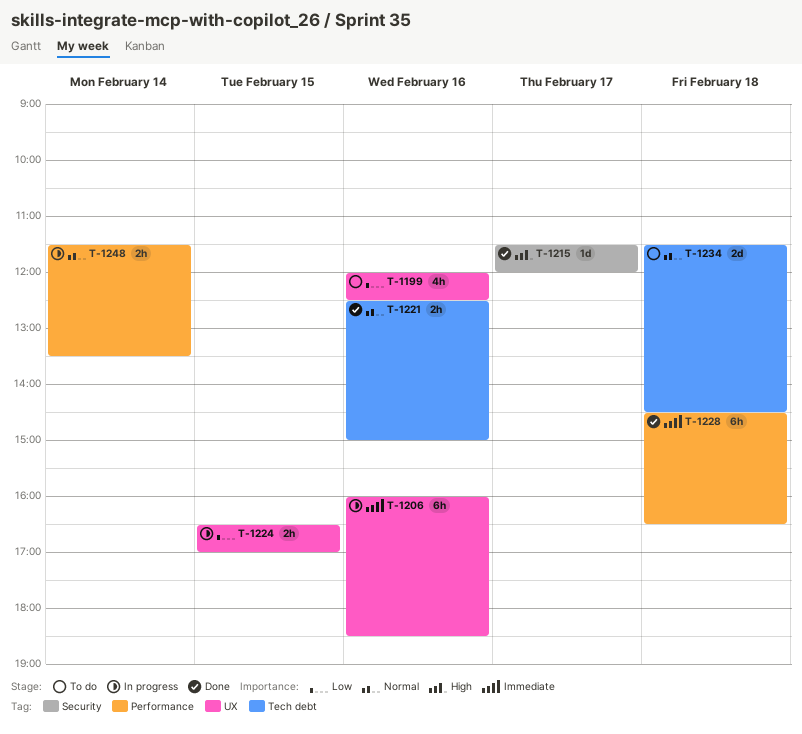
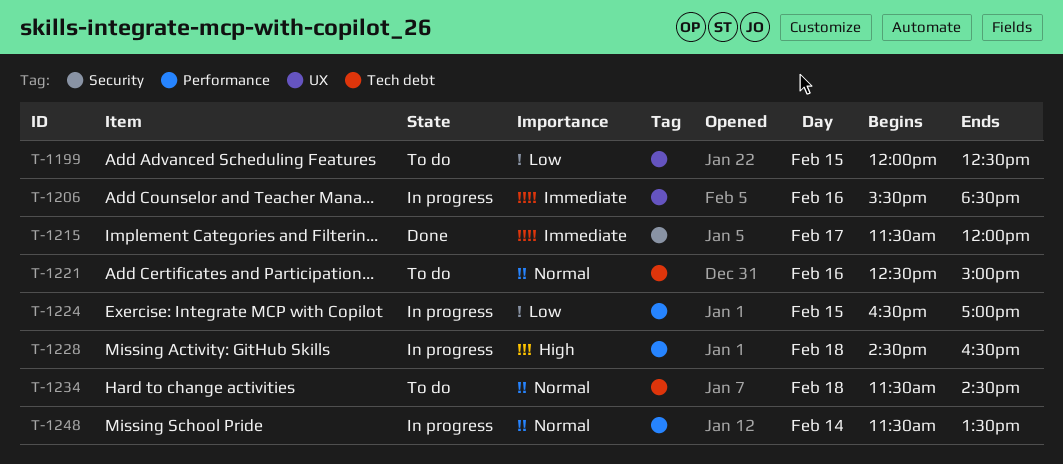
T-1199, day: Feb 16 -> Feb 15
T-1206, begins: 16:00 -> 15:30
T-1215, priority: High -> Immediate
T-1221, status: Done -> To do
T-1224, label: UX -> Performance
T-1228, status: Done -> In progress
T-1228, priority: Immediate -> High

